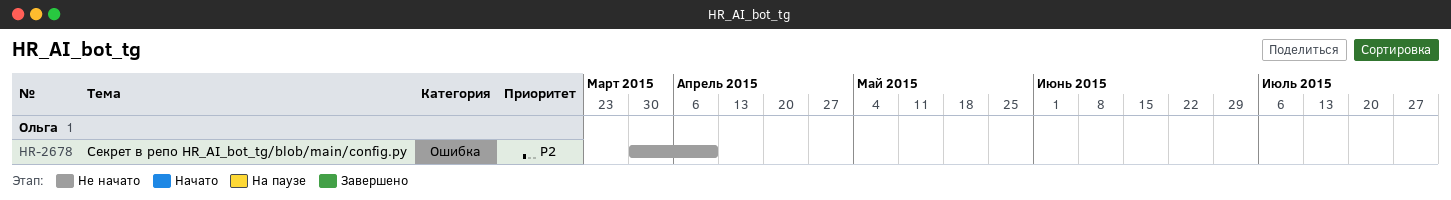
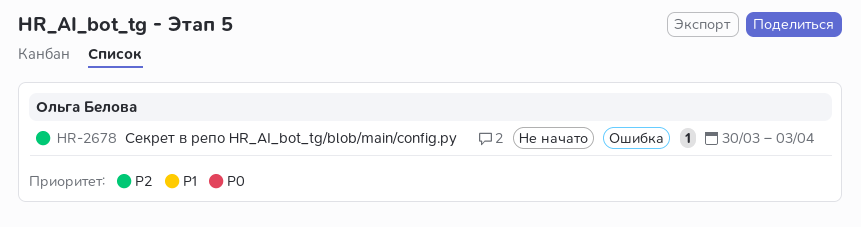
HR-2678, due: Apr 10 -> Apr 3

